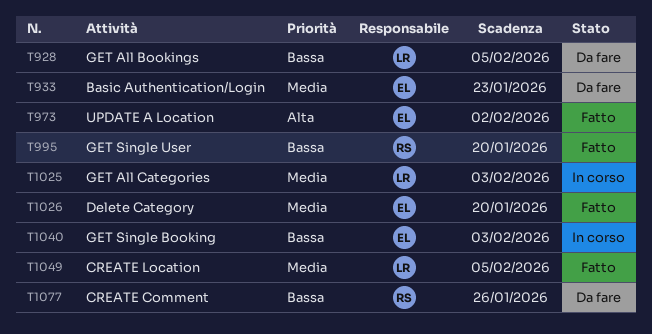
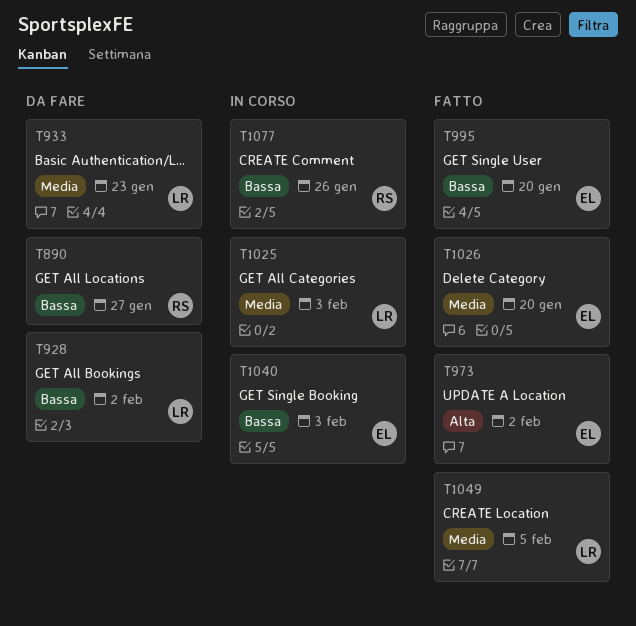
T890: none -> present
T928, due: Feb 5 -> Feb 2
T933, owner: EL -> LR
T995, owner: RS -> EL
T1077, status: Da fare -> In corso

